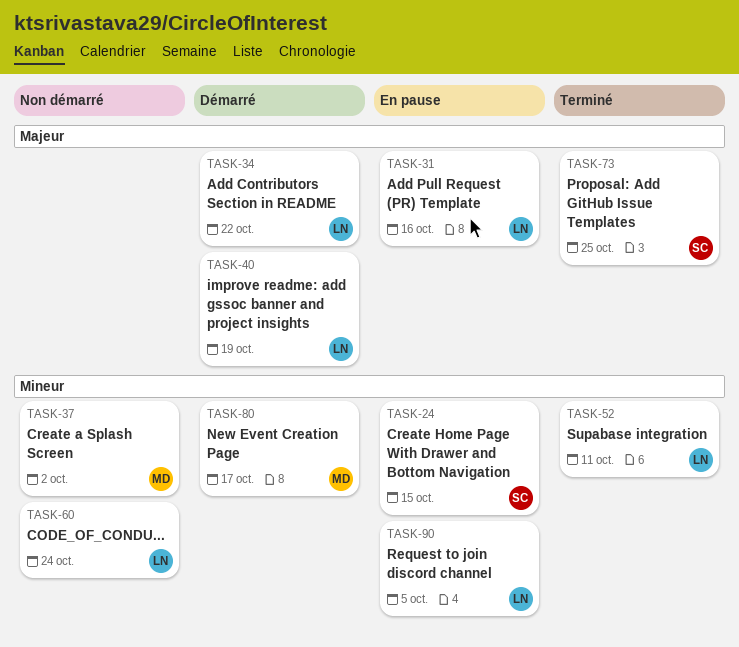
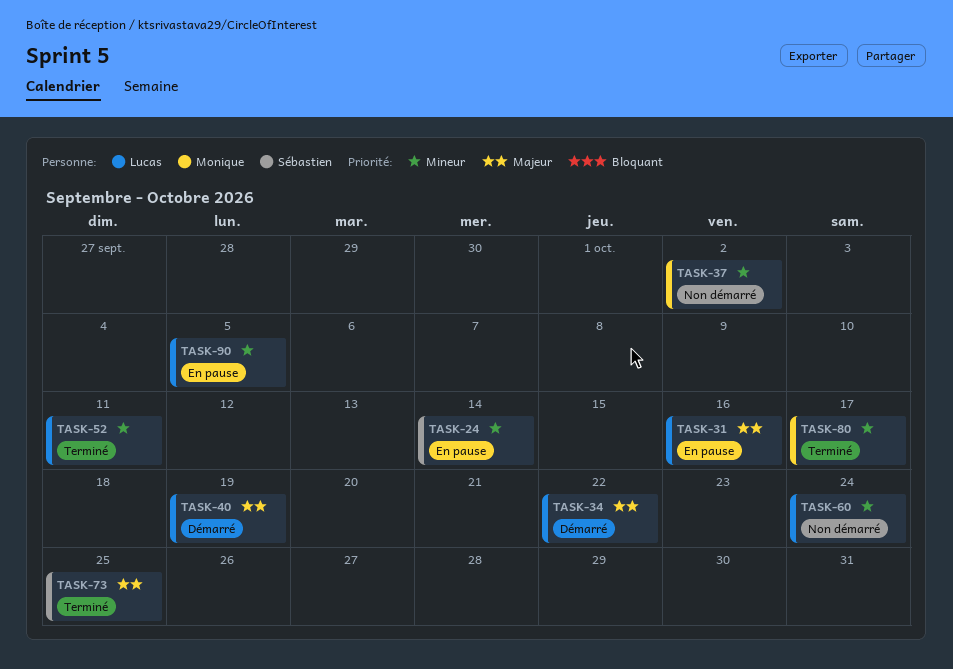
TASK-24, due: Oct 15 -> Oct 14
TASK-80, status: Démarré -> Terminé

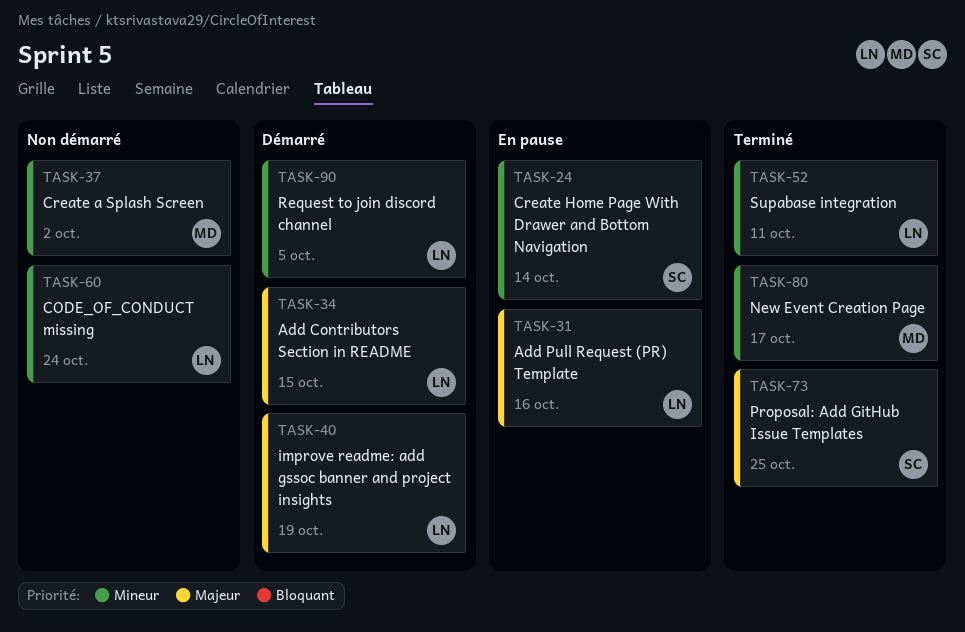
TASK-34, due: Oct 22 -> Oct 15
TASK-90, status: En pause -> Démarré

